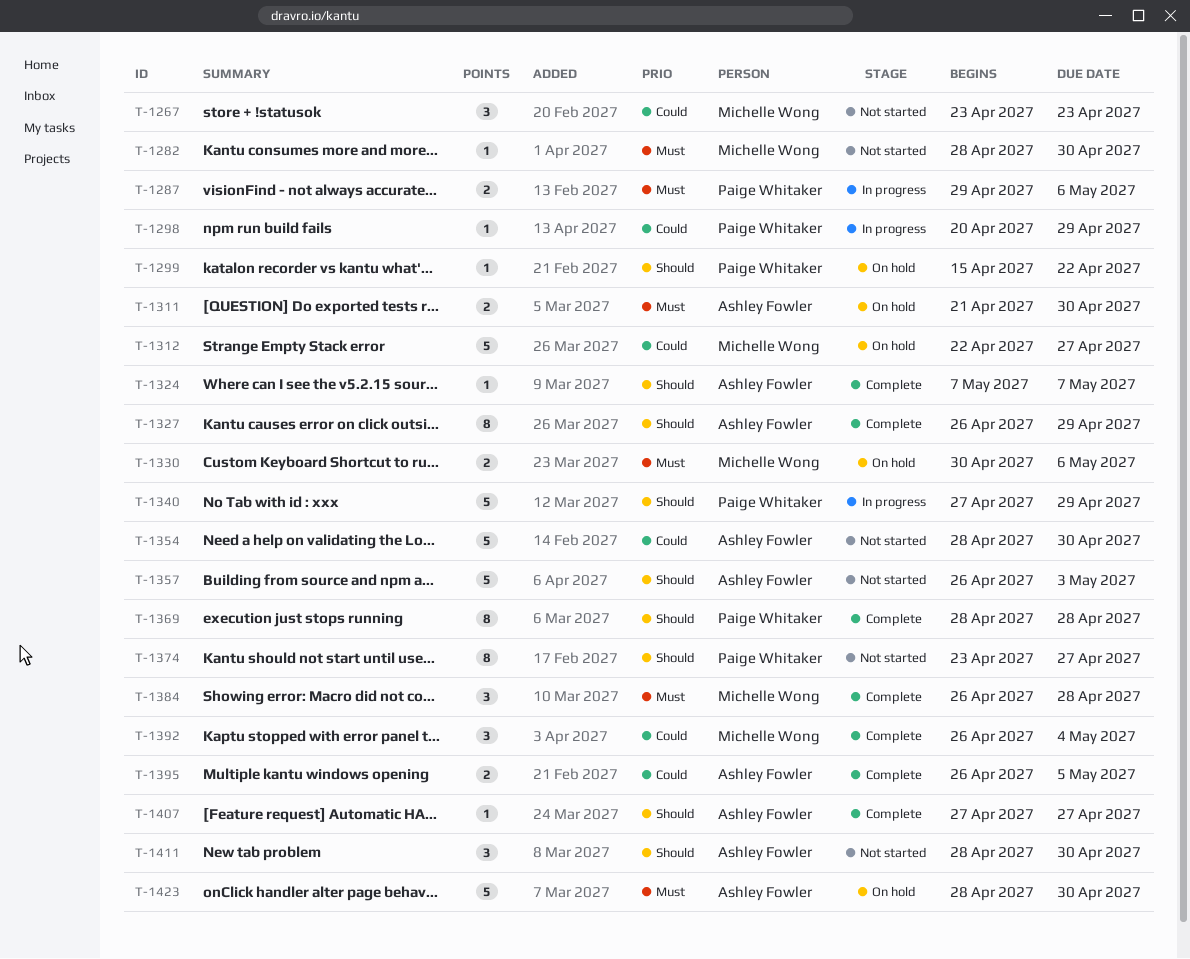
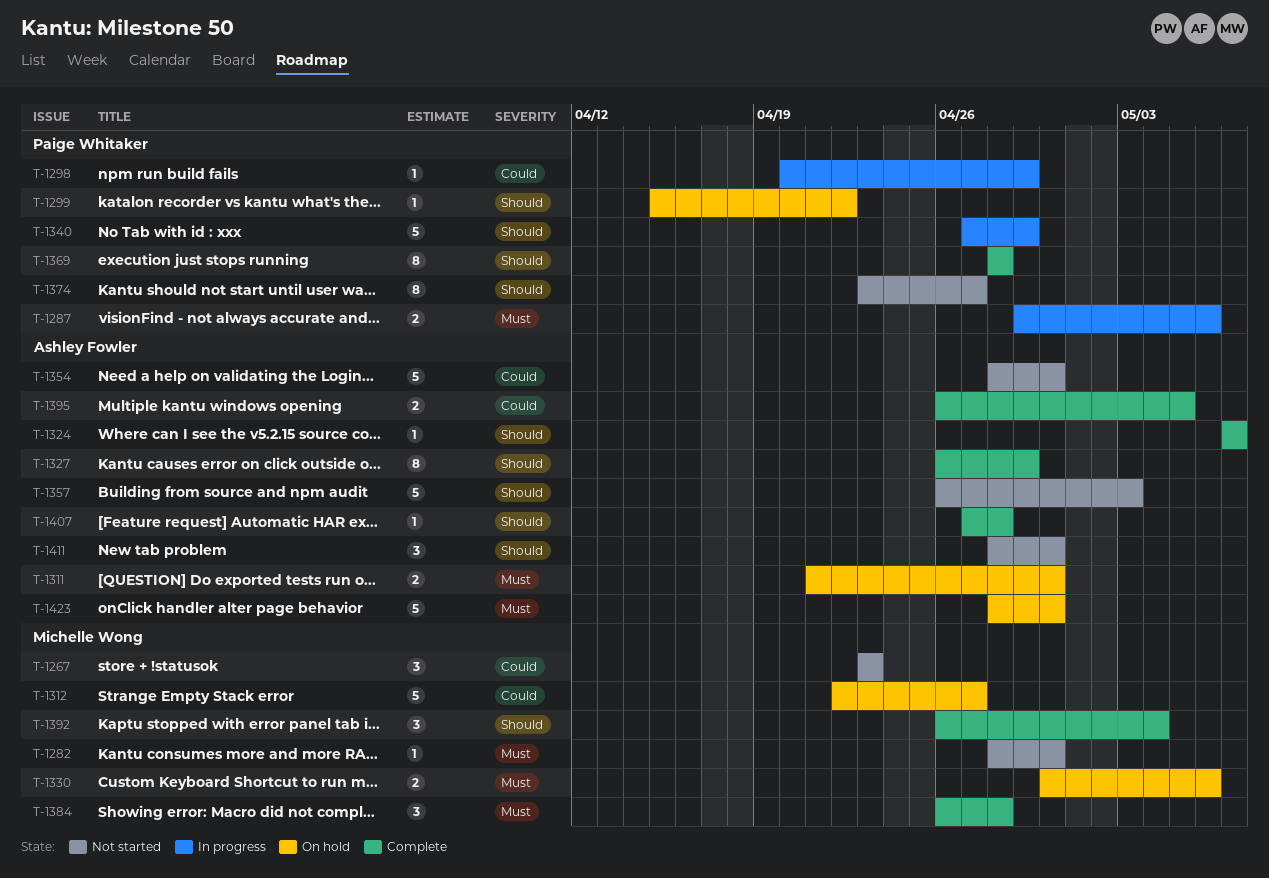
T-1392, priority: Could -> Should
T-1407, due: Apr 27 -> Apr 28

